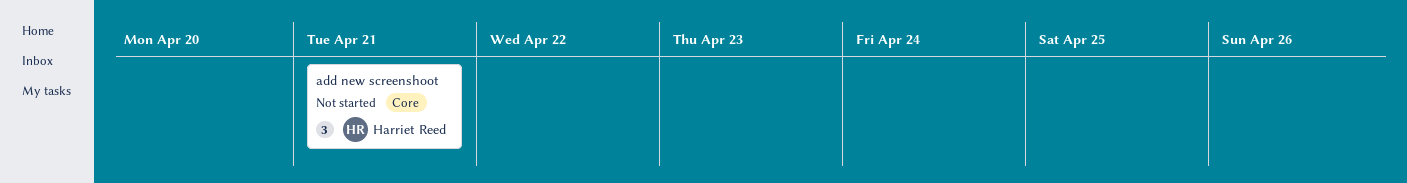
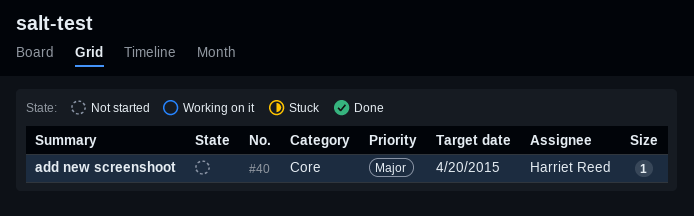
add new screenshoot, estimate: 3 -> 1
add new screenshoot, due: Apr 21 -> Apr 20

